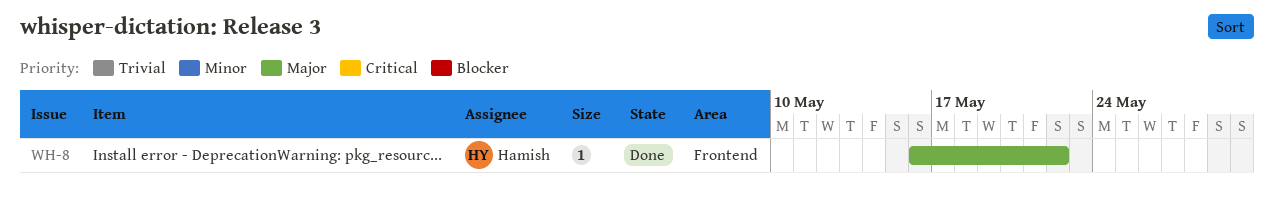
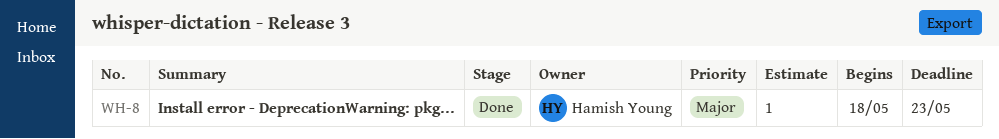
WH-8, start: May 16 -> May 18
WH-8, due: May 22 -> May 23

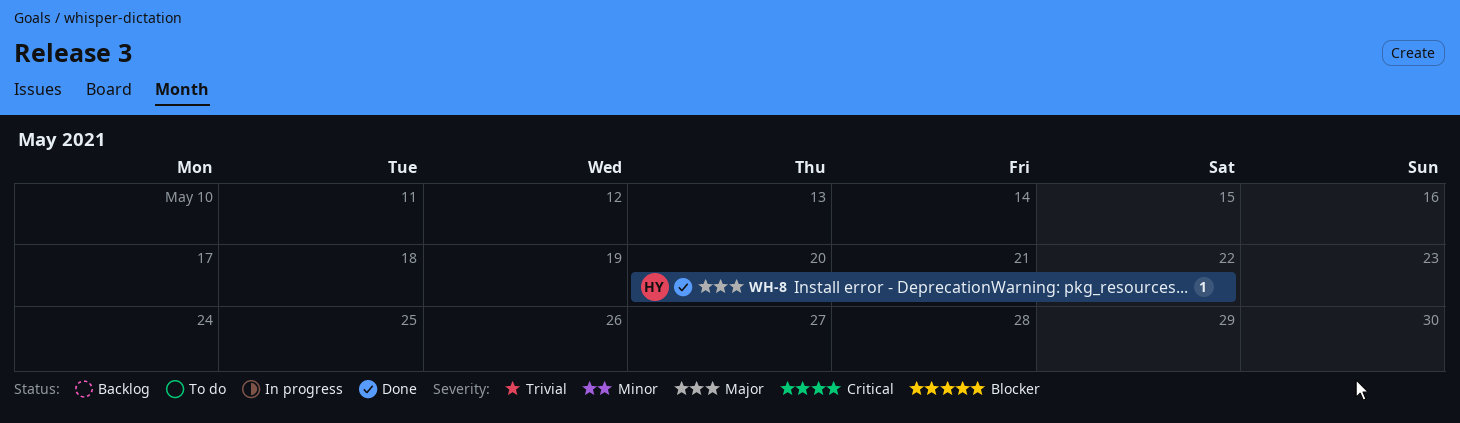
WH-8, start: May 18 -> May 20
WH-8, due: May 23 -> May 22

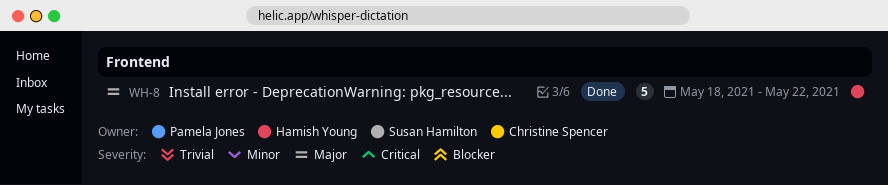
WH-8, estimate: 1 -> 5
WH-8, start: May 20 -> May 18

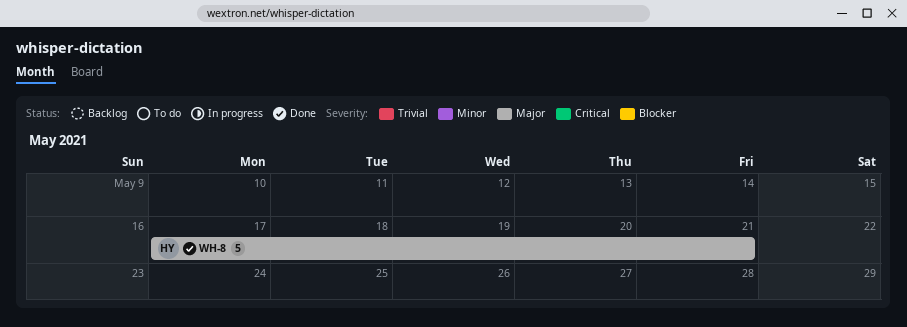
WH-8, start: May 18 -> May 17
WH-8, due: May 22 -> May 21

